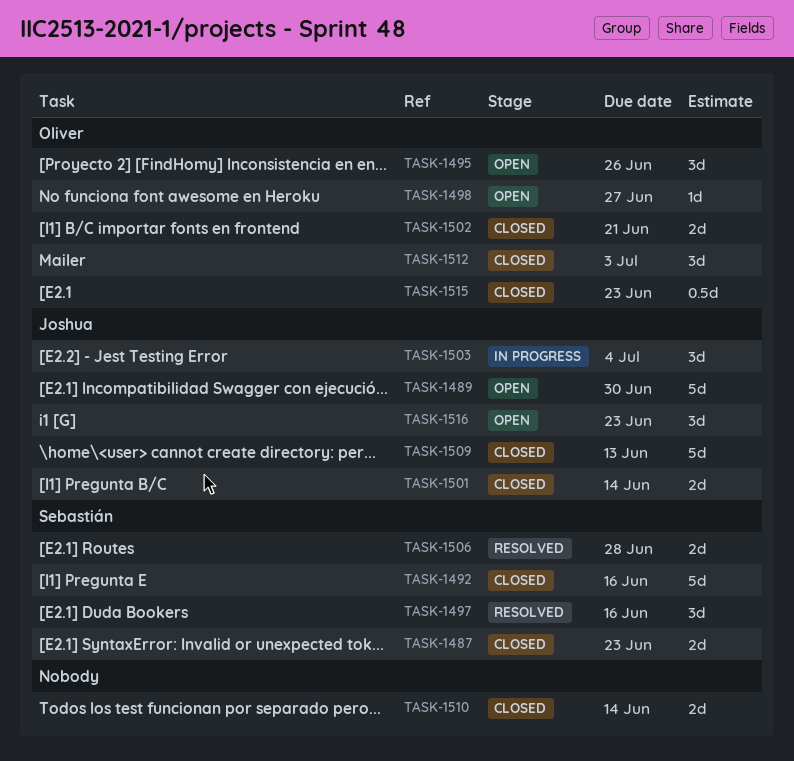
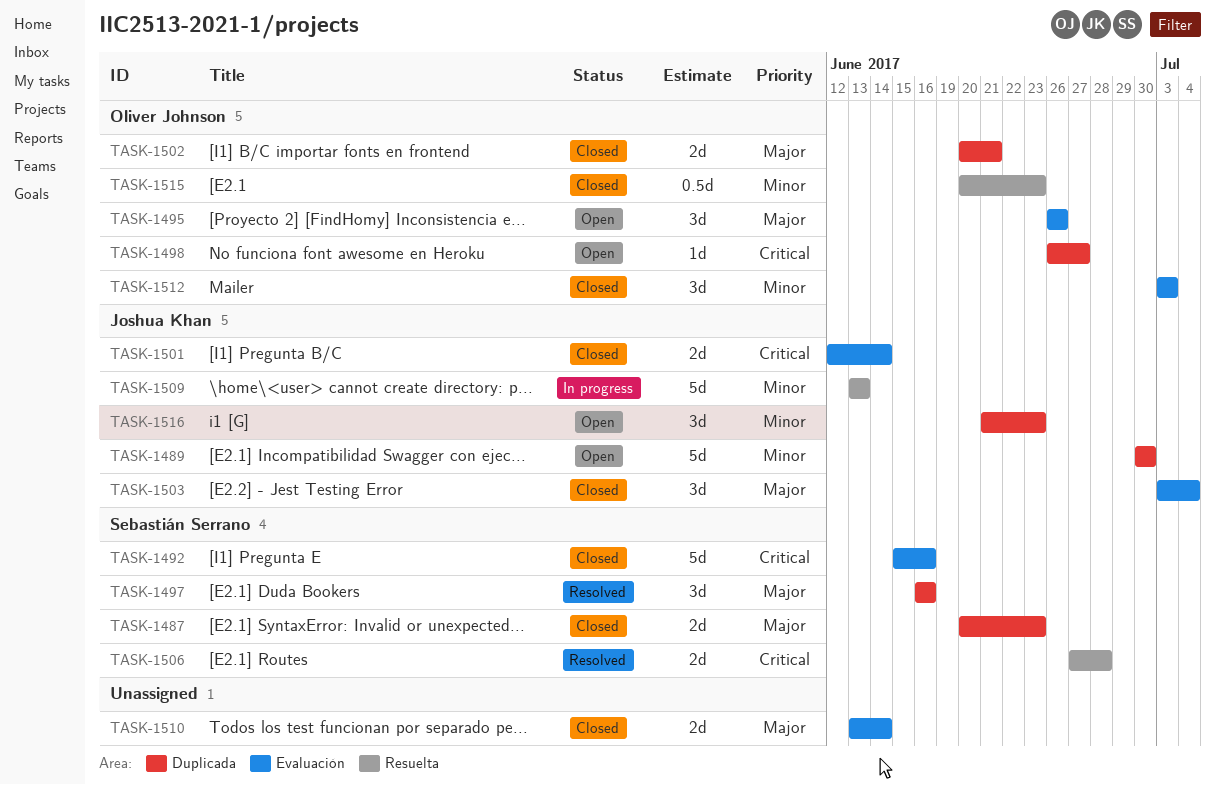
TASK-1503, status: In progress -> Closed
TASK-1509, status: Closed -> In progress

